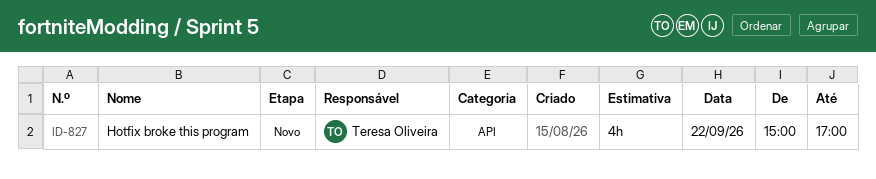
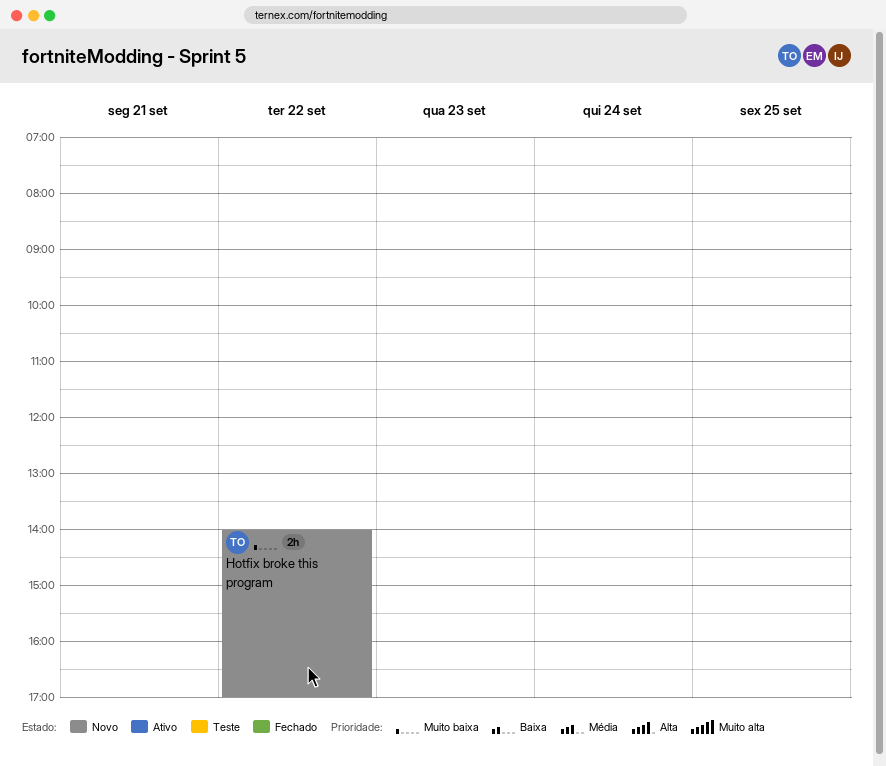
Hotfix broke this program, estimate: 4h -> 2h
Hotfix broke this program, begins: 15:00 -> 14:00

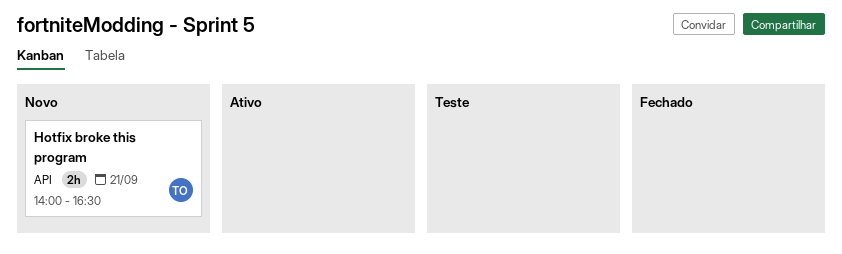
Hotfix broke this program, day: Sep 22 -> Sep 21
Hotfix broke this program, ends: 17:00 -> 16:30

